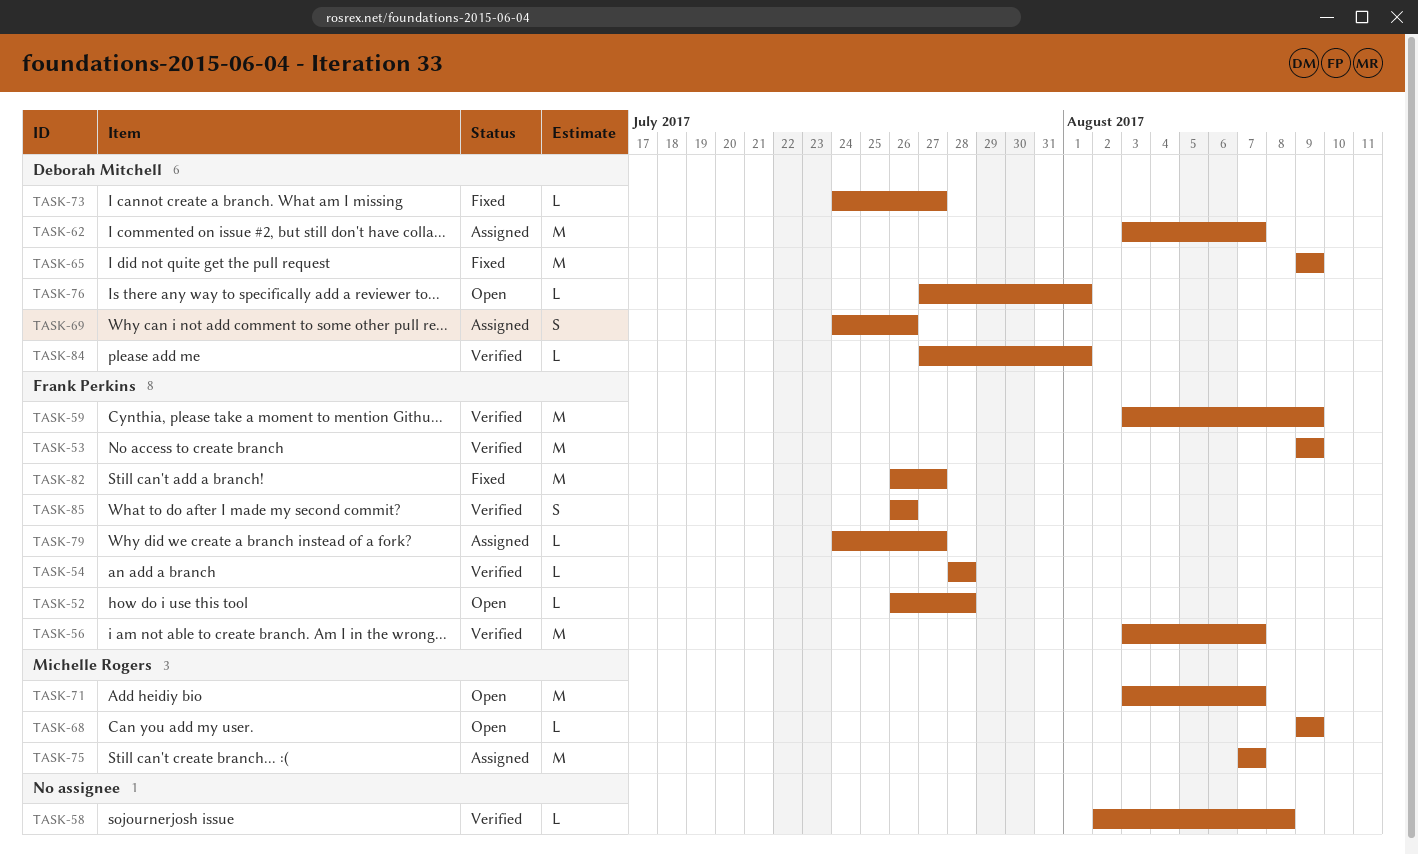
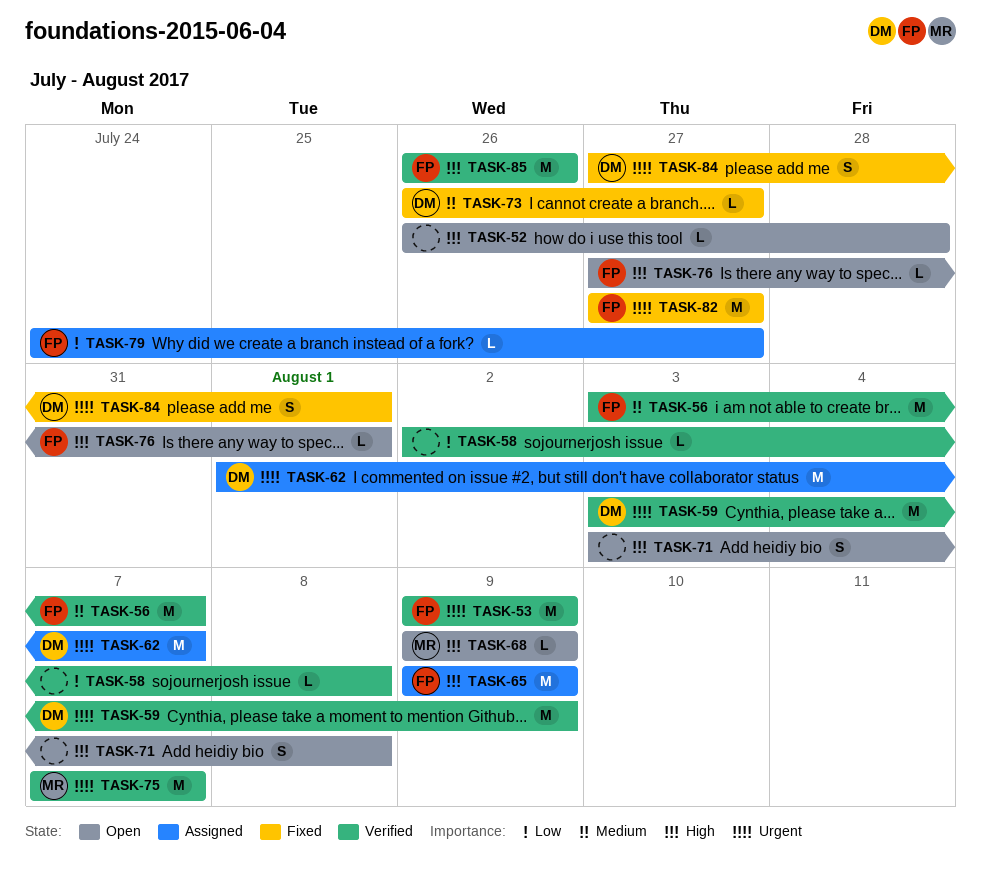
TASK-52, owner: Frank Perkins -> none
TASK-54: present -> none
TASK-59, owner: Frank Perkins -> Deborah Mitchell
TASK-62, start: Aug 3 -> Aug 1
TASK-65, status: Fixed -> Assigned
TASK-65, owner: Deborah Mitchell -> Frank Perkins
TASK-69: present -> none
TASK-71, owner: Michelle Rogers -> none
TASK-71, estimate: M -> S
TASK-71, due: Aug 7 -> Aug 8
TASK-73, start: Jul 24 -> Jul 26
TASK-75, status: Assigned -> Verified
TASK-76, owner: Deborah Mitchell -> Frank Perkins
TASK-82, start: Jul 26 -> Jul 27
TASK-84, status: Verified -> Fixed
TASK-84, estimate: L -> S
TASK-85, estimate: S -> M

